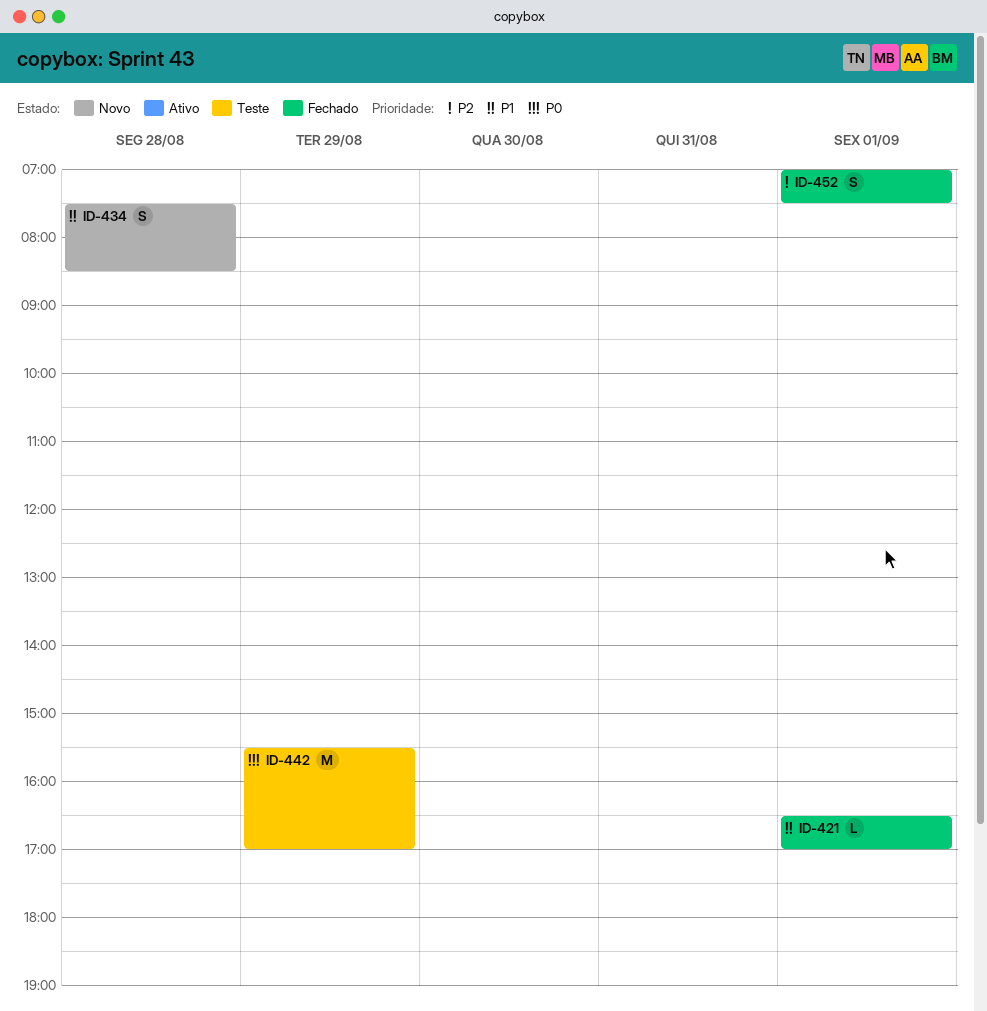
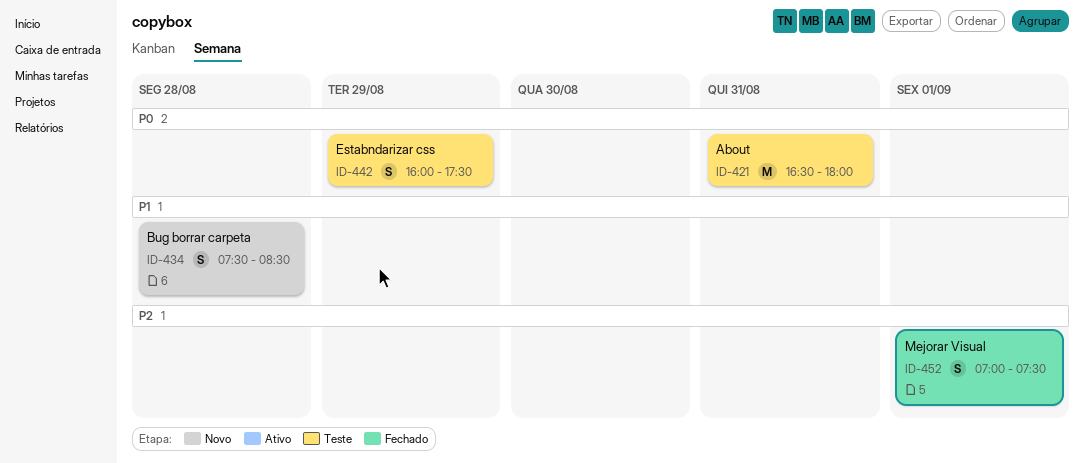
ID-421, status: Fechado -> Teste
ID-421, priority: P1 -> P0
ID-421, estimate: L -> M
ID-421, day: Sep 1 -> Aug 31
ID-421, ends: 17:00 -> 18:00
ID-442, estimate: M -> S
ID-442, begins: 15:30 -> 16:00
ID-442, ends: 17:00 -> 17:30

